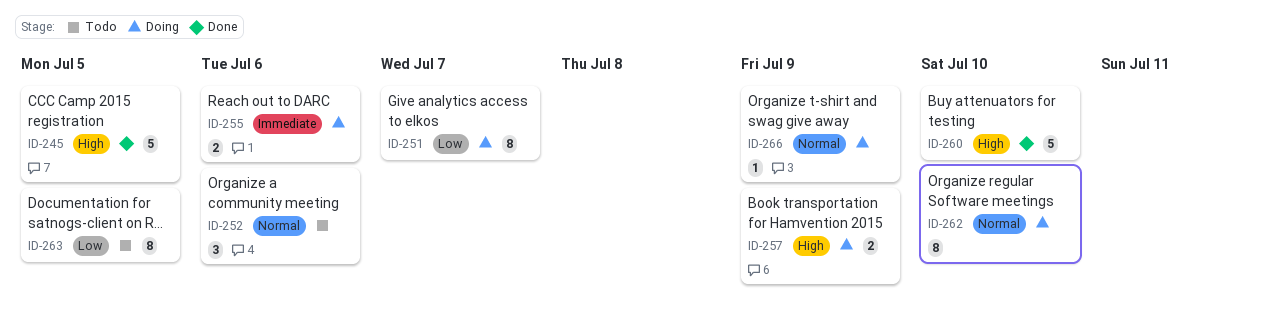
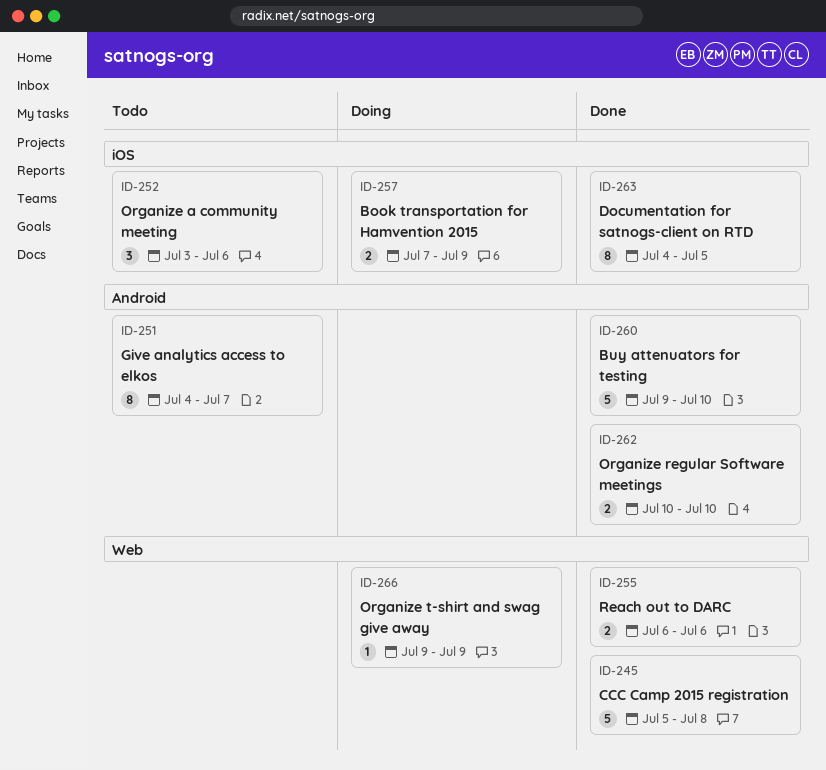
ID-245, due: Jul 5 -> Jul 8
ID-251, status: Doing -> Todo
ID-255, status: Doing -> Done
ID-262, status: Doing -> Done
ID-262, estimate: 8 -> 2
ID-263, status: Todo -> Done

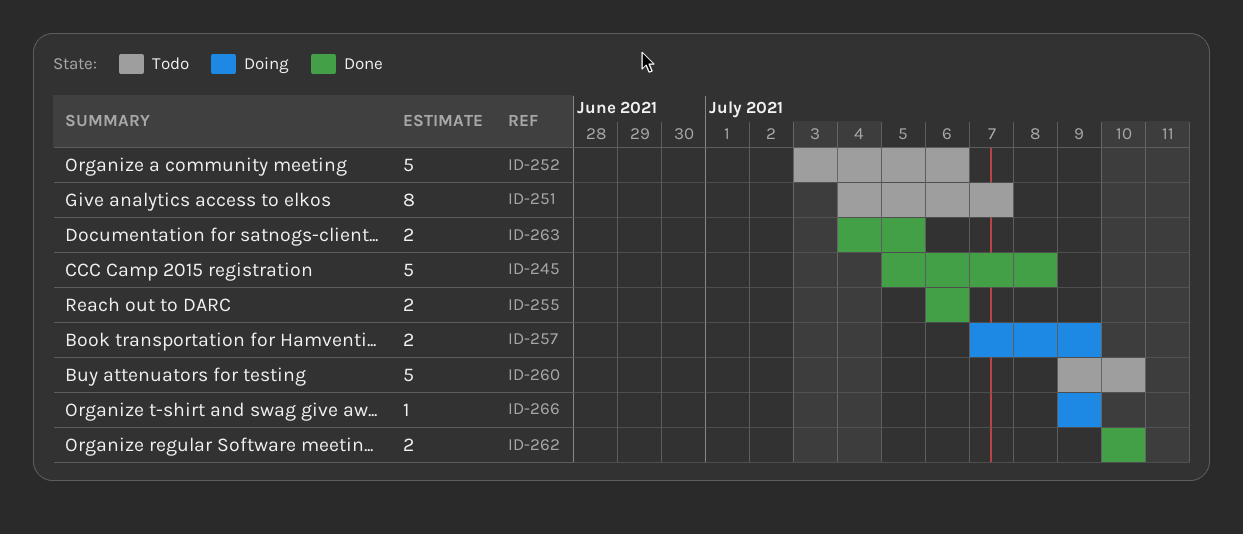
ID-252, estimate: 3 -> 5
ID-260, status: Done -> Todo
ID-263, estimate: 8 -> 2

